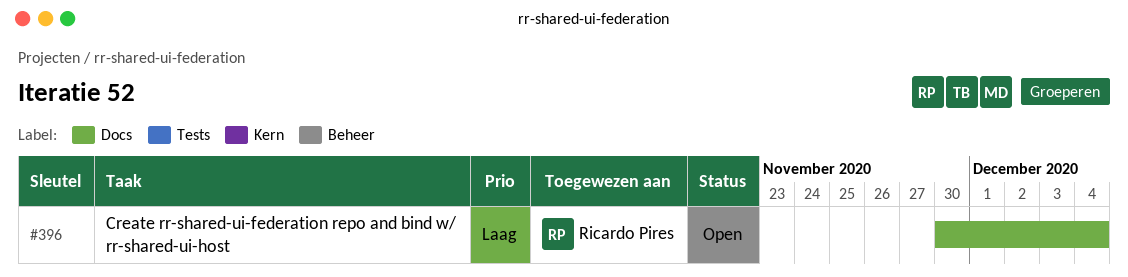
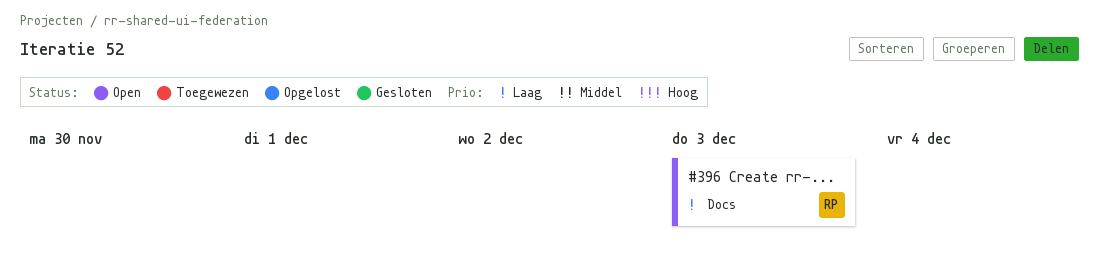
#396, due: Dec 4 -> Dec 3

